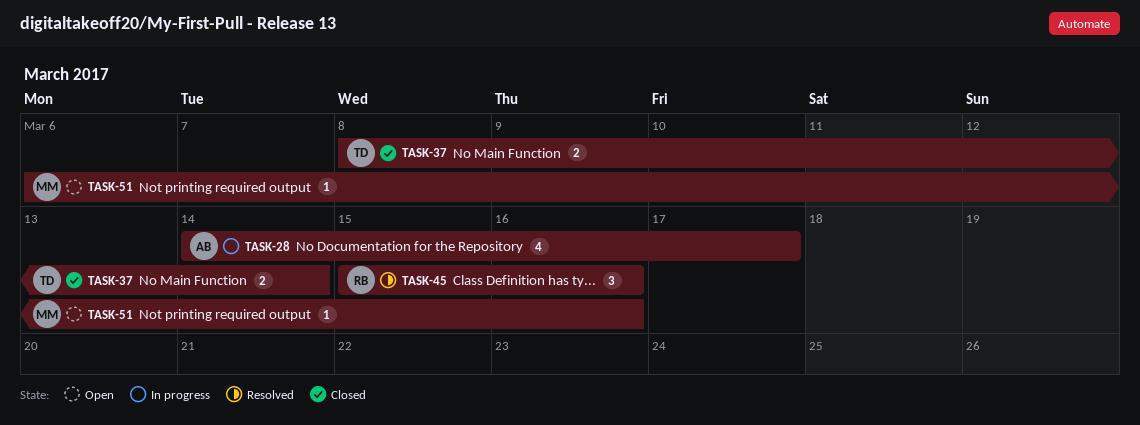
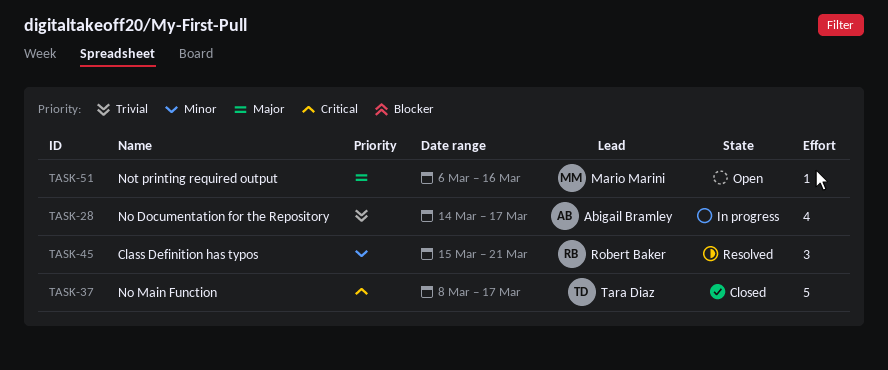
TASK-37, estimate: 2 -> 5
TASK-37, due: Mar 14 -> Mar 17
TASK-45, due: Mar 16 -> Mar 21

